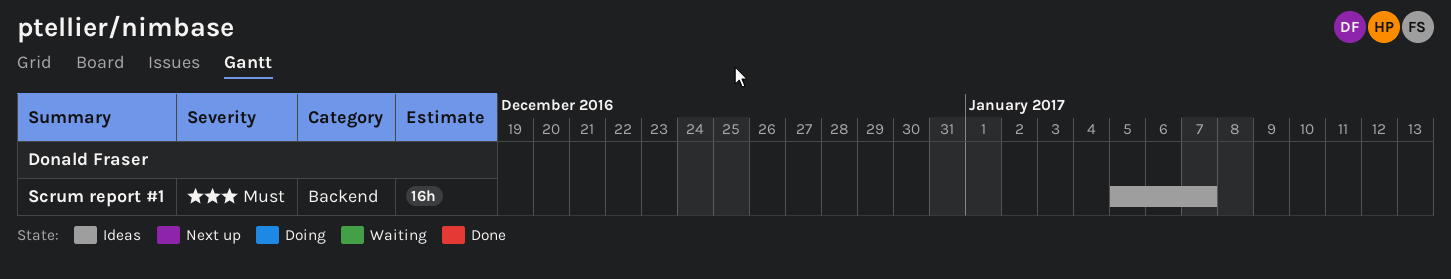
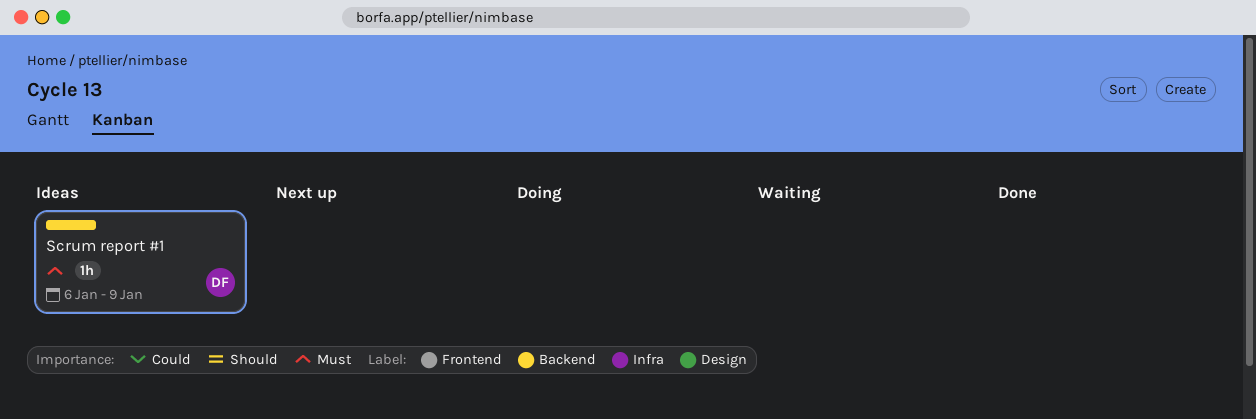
Scrum report #1, estimate: 16h -> 1h
Scrum report #1, start: Jan 5 -> Jan 6
Scrum report #1, due: Jan 7 -> Jan 9

